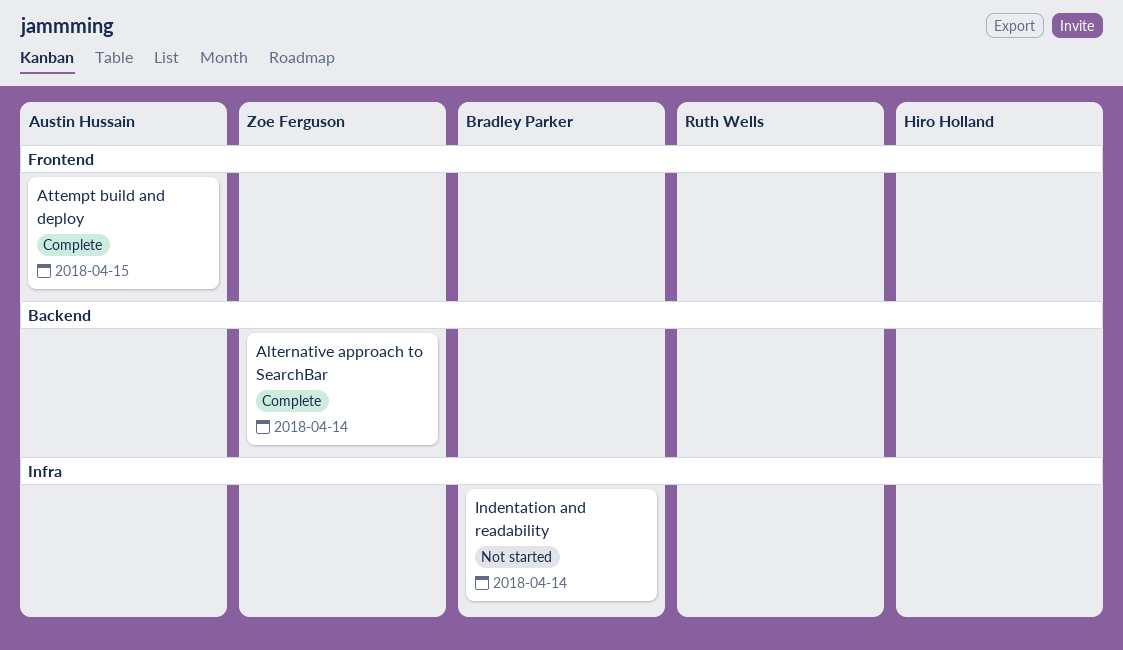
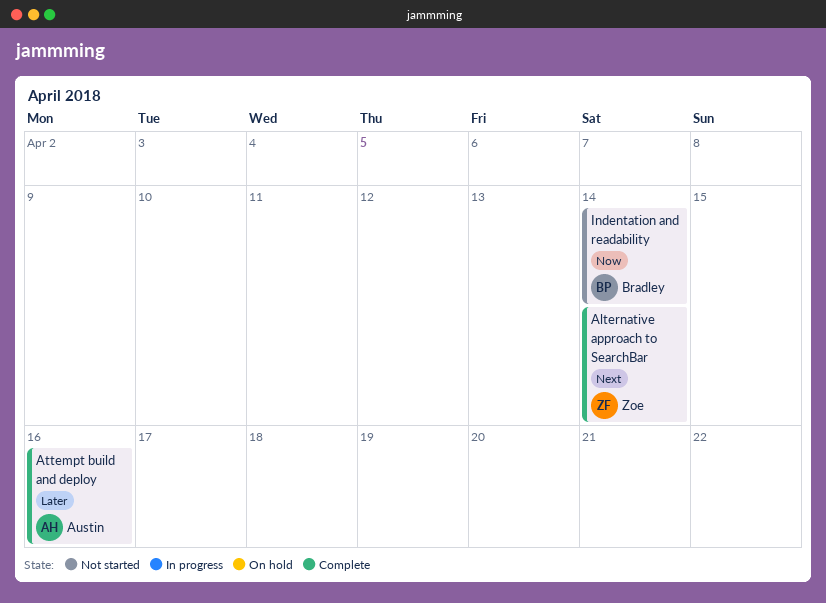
Attempt build and deploy, due: Apr 15 -> Apr 16

